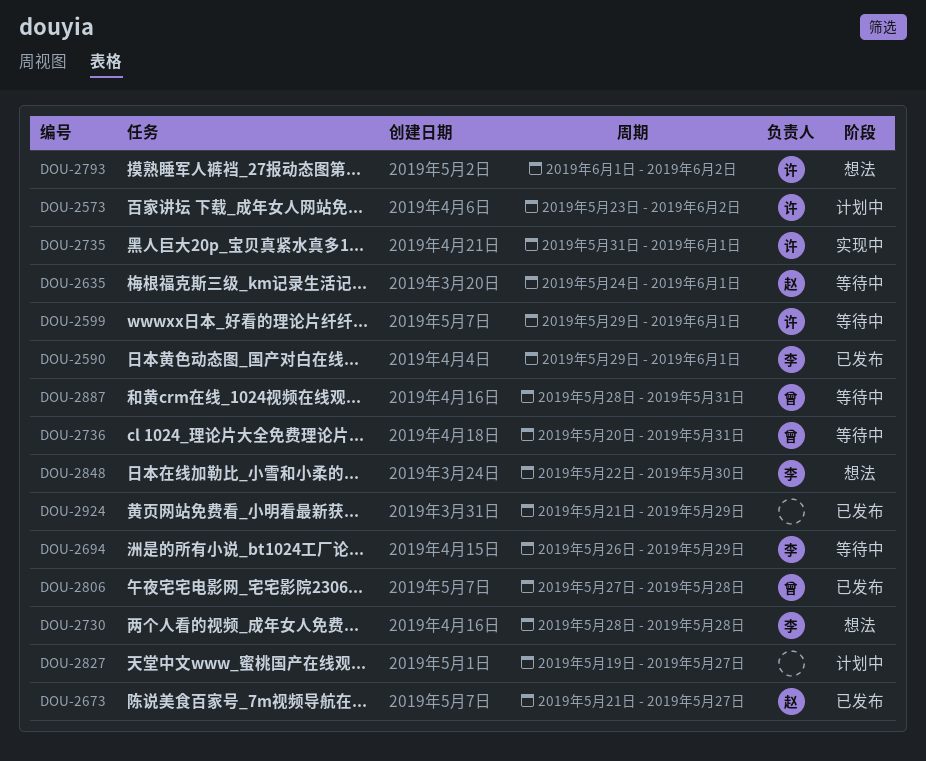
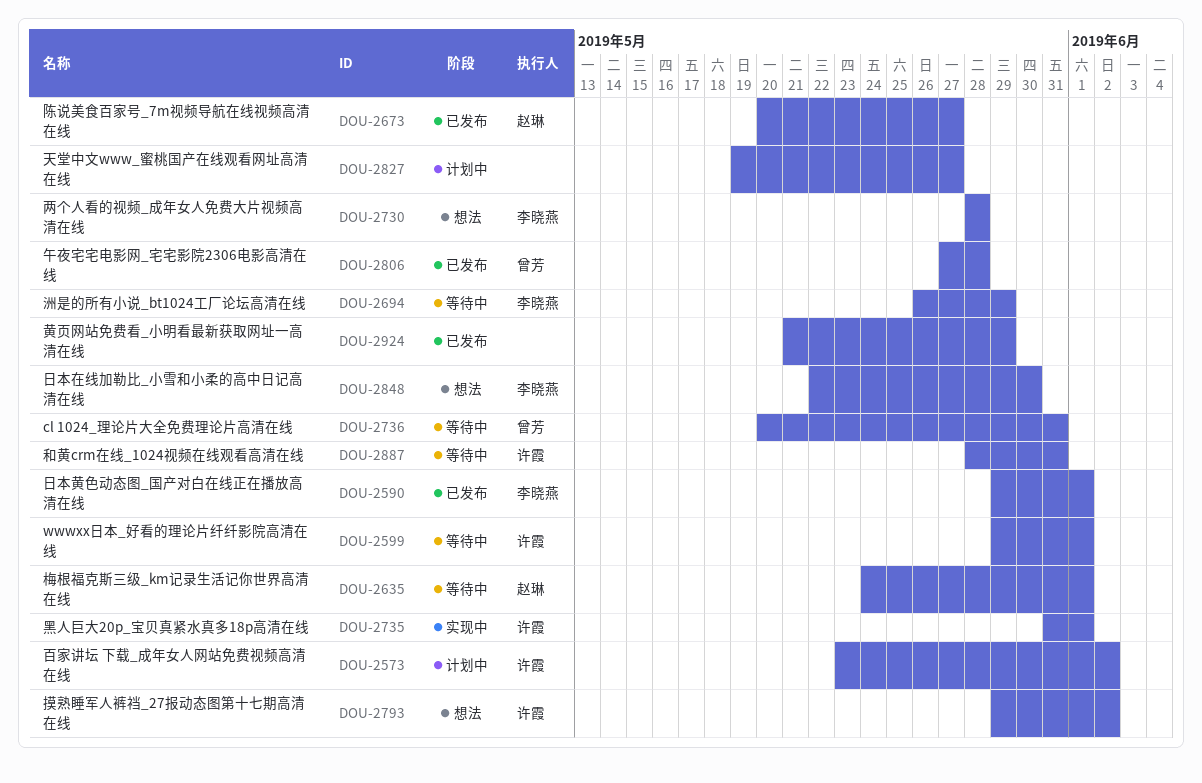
DOU-2673, start: May 21 -> May 20
DOU-2793, start: Jun 1 -> May 29
DOU-2887, owner: 曾芳 -> 许霞

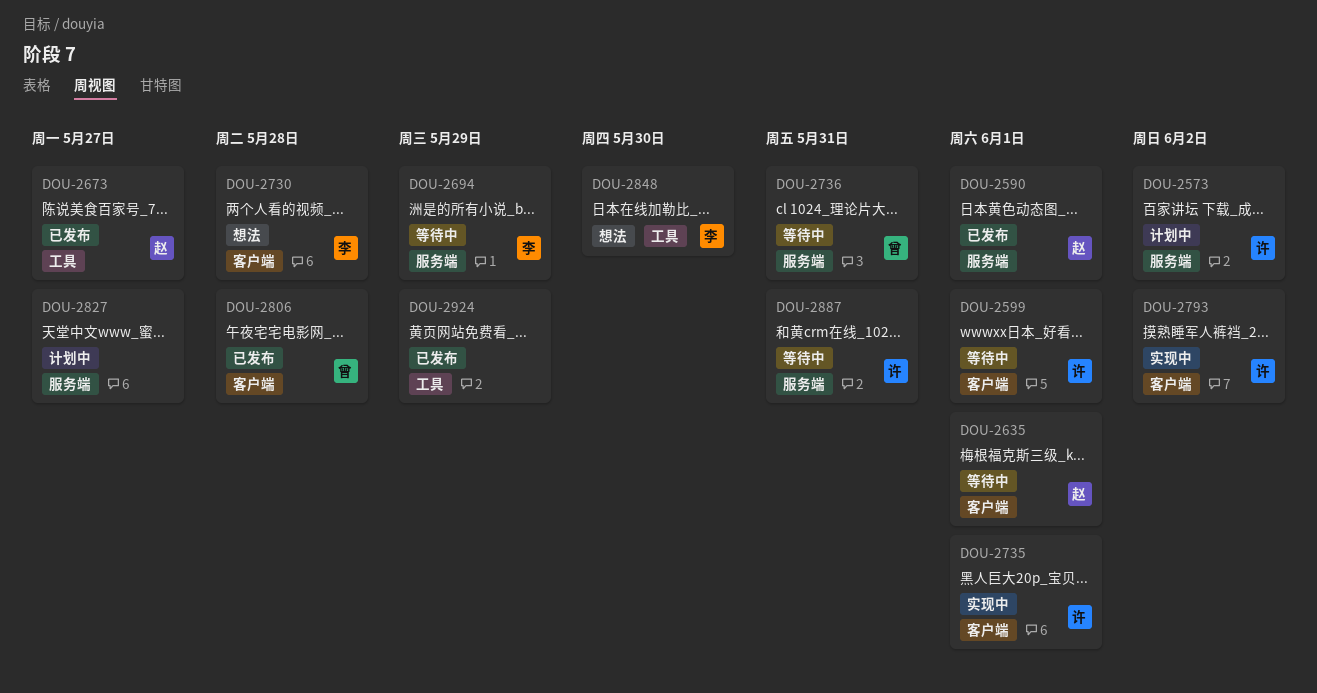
DOU-2590, owner: 李晓燕 -> 赵琳
DOU-2793, status: 想法 -> 实现中

